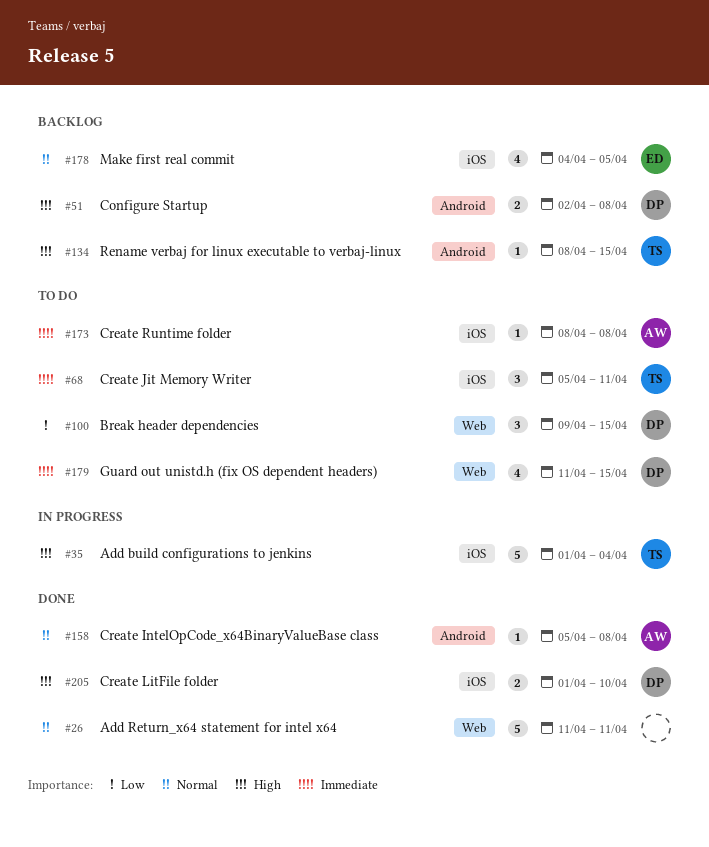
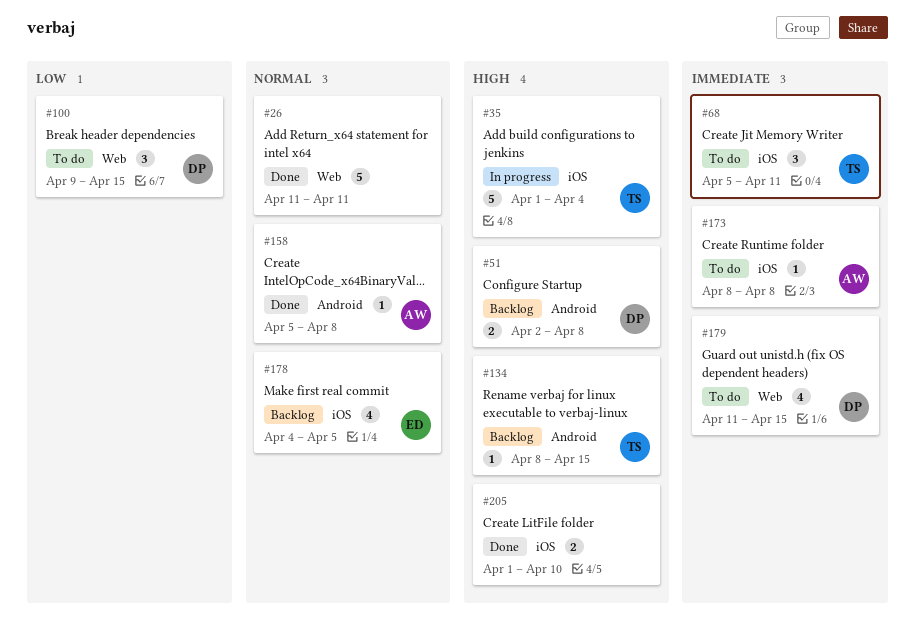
#205, owner: DP -> none

